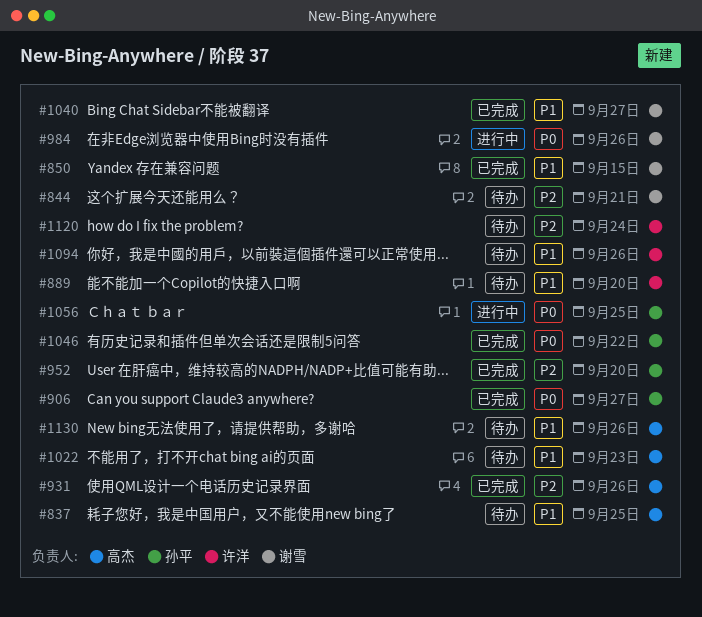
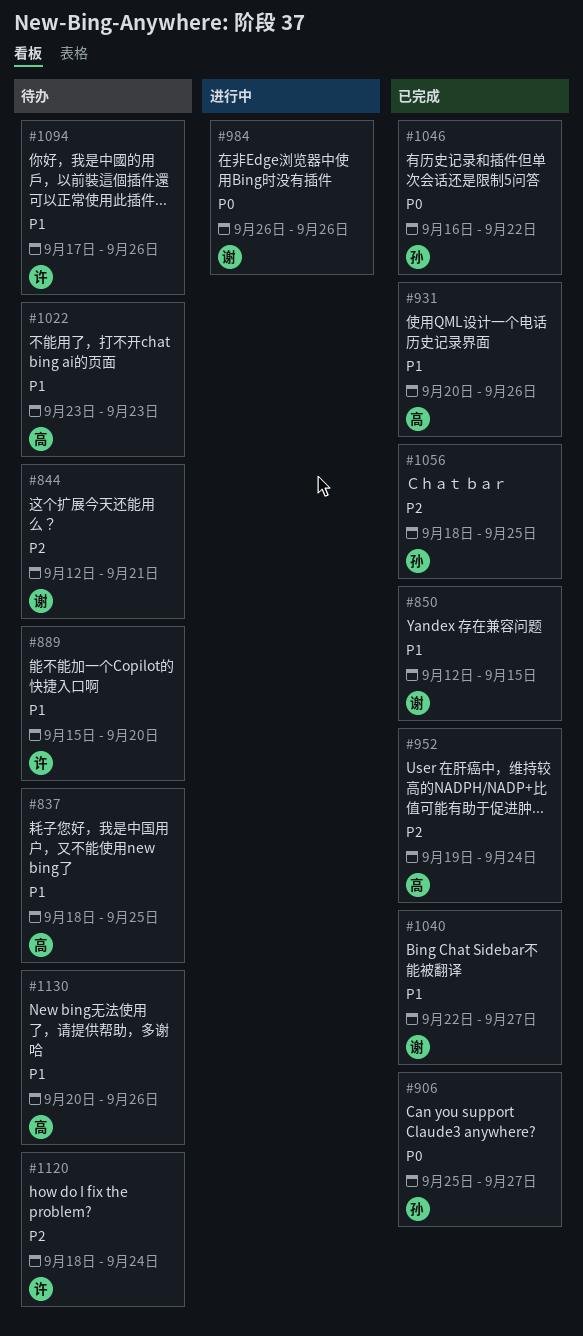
#931, priority: P2 -> P1
#952, owner: 孙平 -> 高杰
#952, due: Sep 20 -> Sep 24
#1056, status: 进行中 -> 已完成
#1056, priority: P0 -> P2

